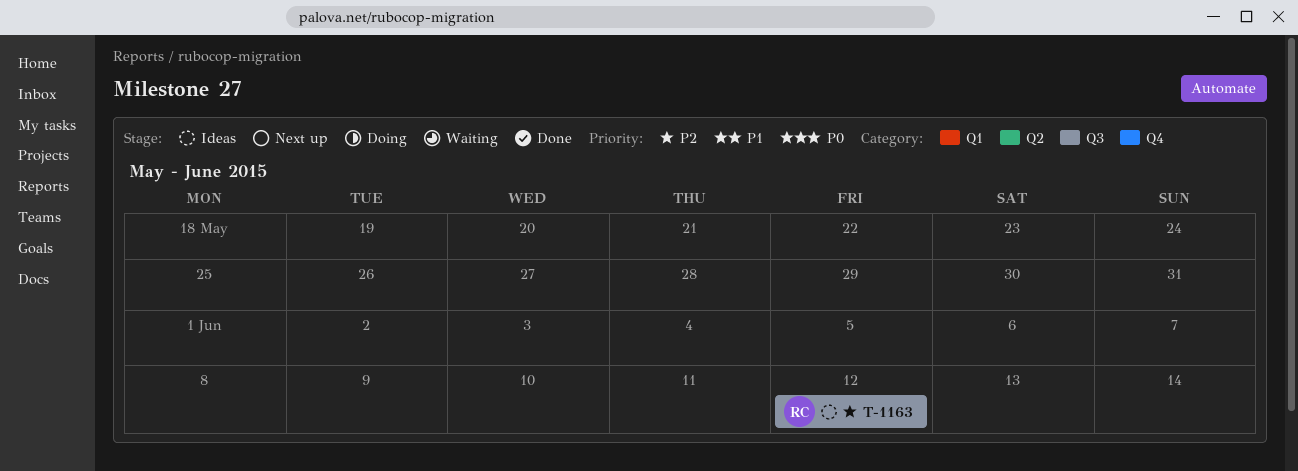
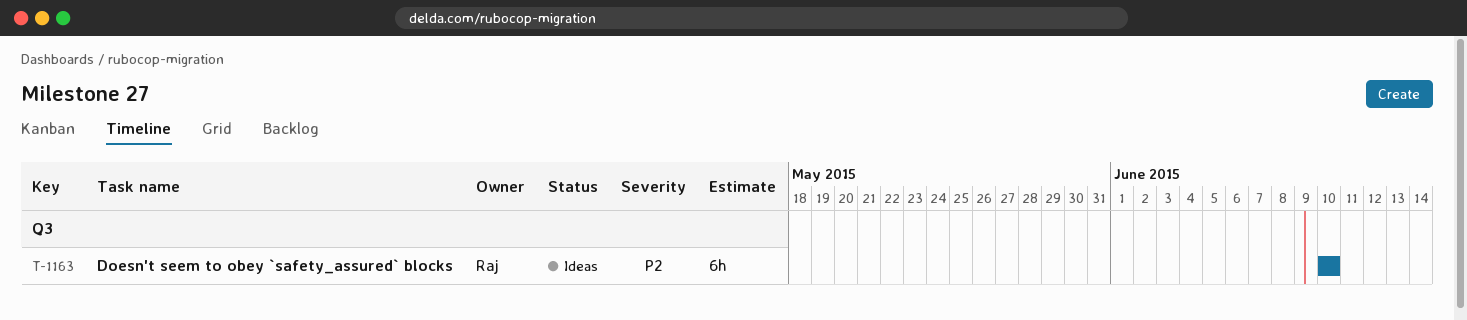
T-1163, start: Jun 12 -> Jun 10
T-1163, due: Jun 12 -> Jun 10

